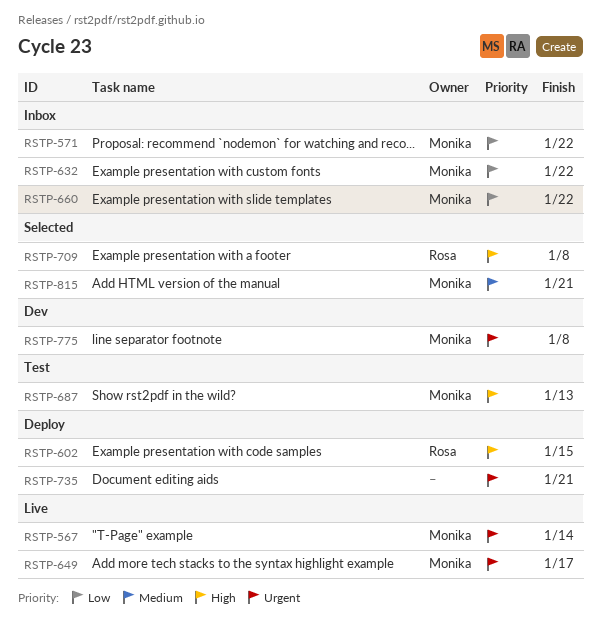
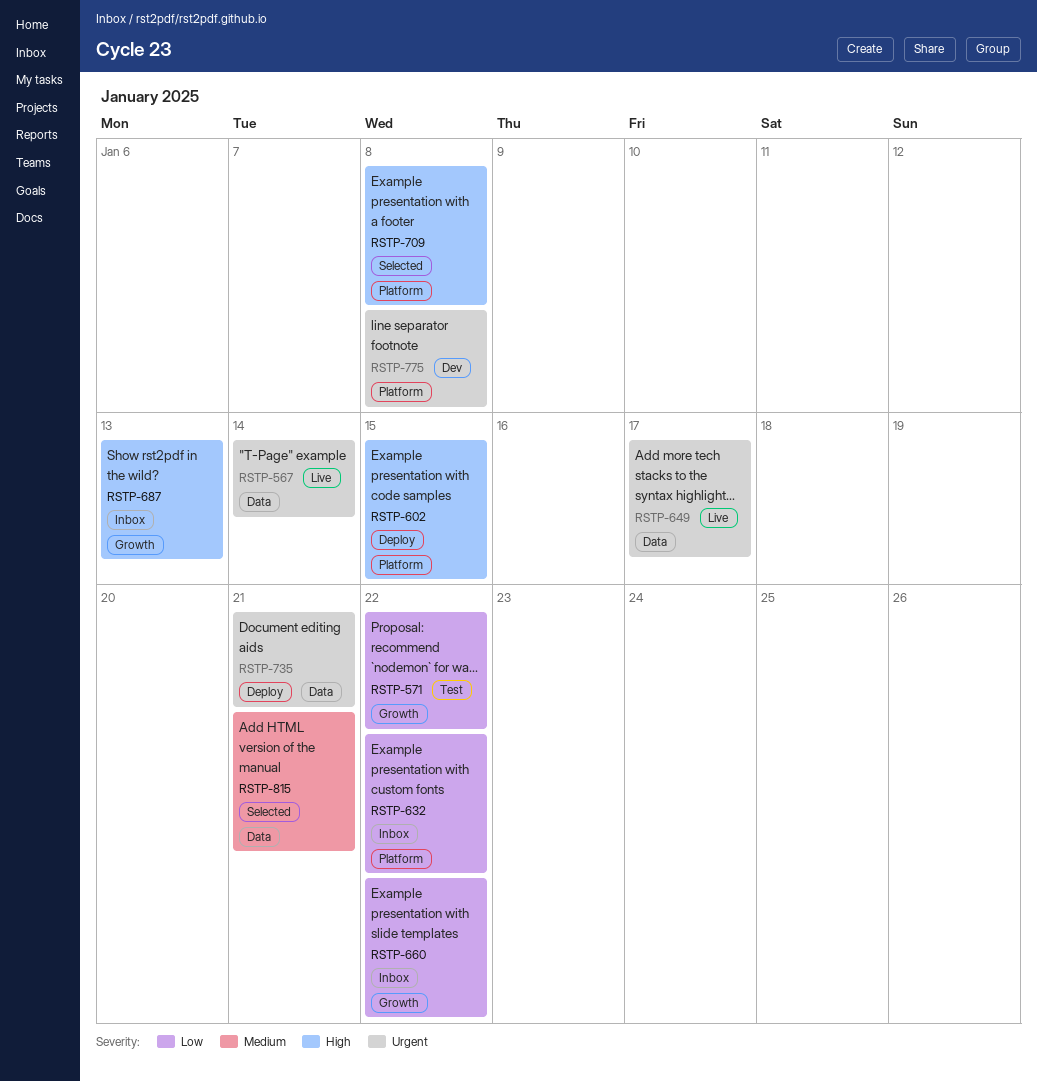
RSTP-571, status: Inbox -> Test
RSTP-687, status: Test -> Inbox

